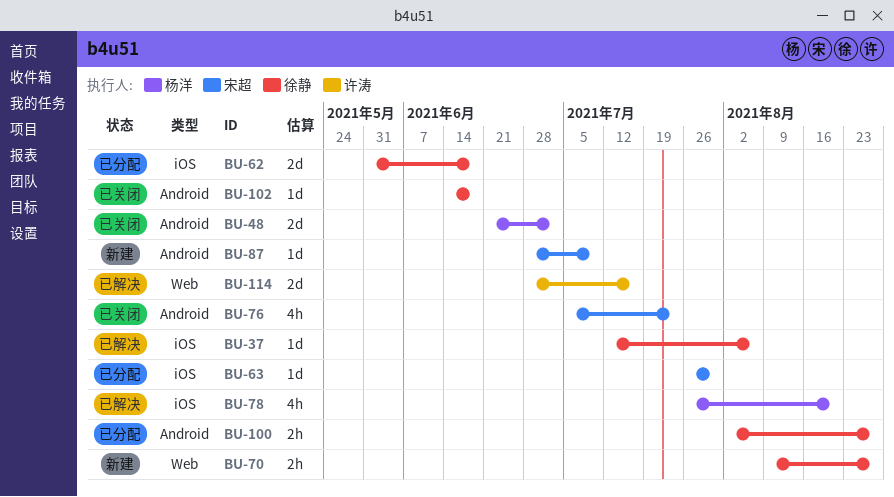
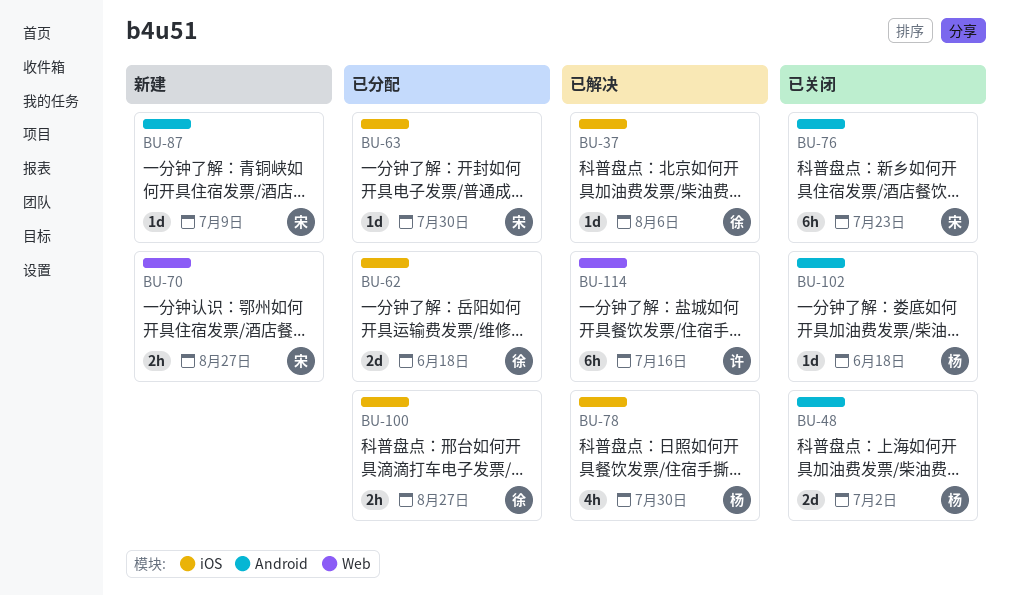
BU-70, owner: 徐静 -> 宋超
BU-76, estimate: 4h -> 6h
BU-78, due: Aug 20 -> Jul 30
BU-100, label: Android -> iOS
BU-102, owner: 徐静 -> 杨洋
BU-114, estimate: 2d -> 6h

